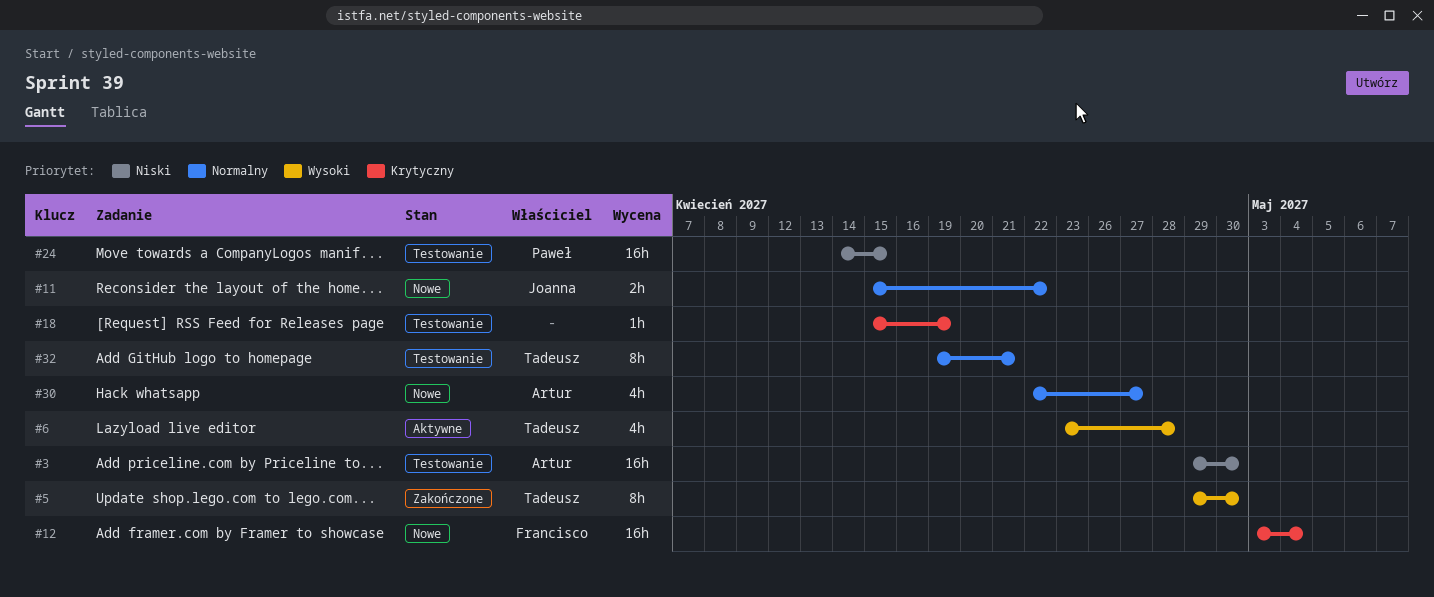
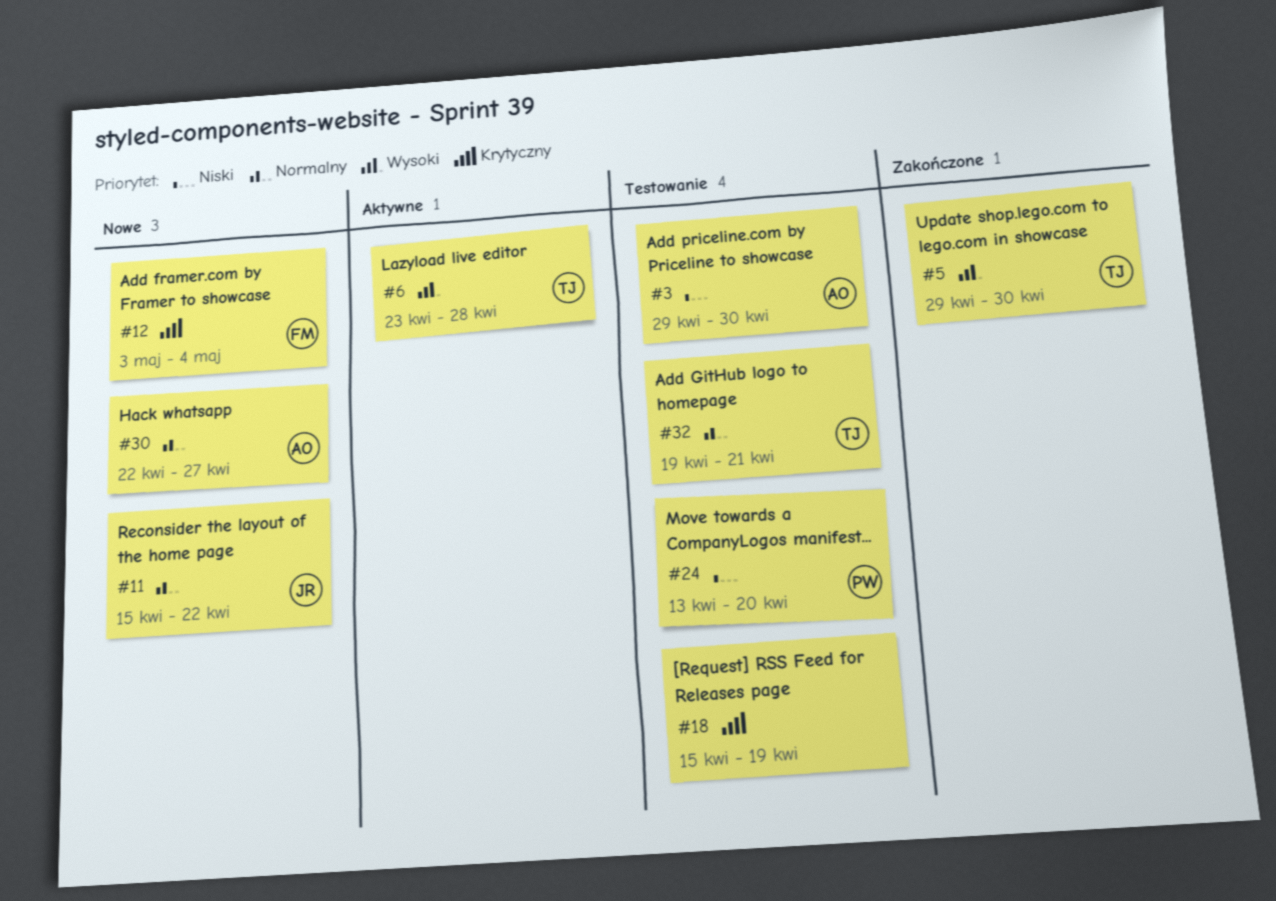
#24, start: Apr 14 -> Apr 13
#24, due: Apr 15 -> Apr 20

